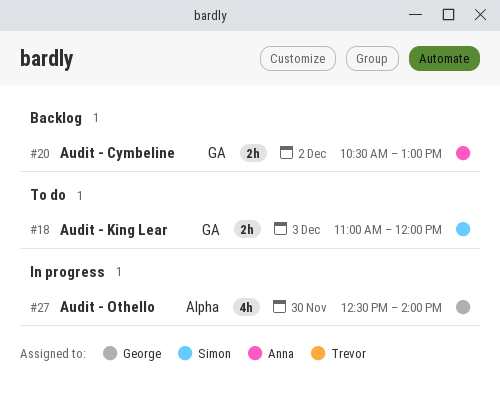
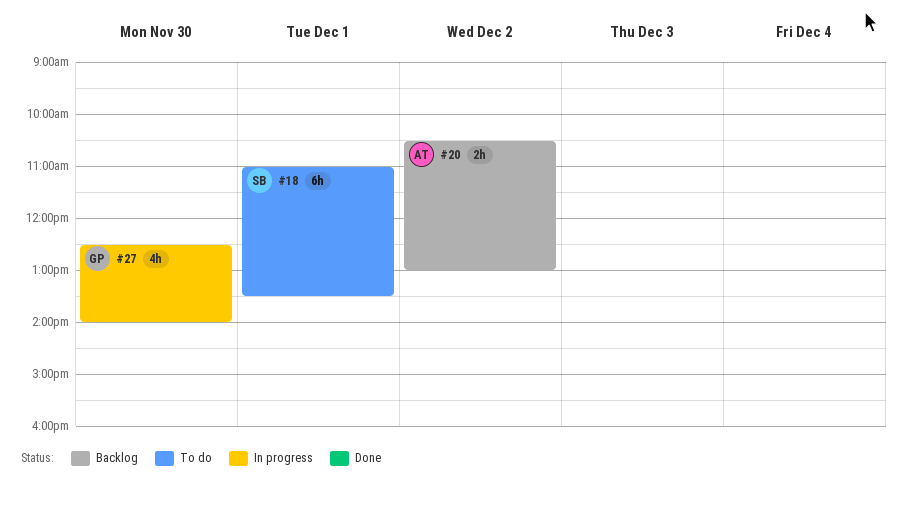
#18, estimate: 2h -> 6h
#18, day: Dec 3 -> Dec 1
#18, ends: 12:00 -> 13:30

